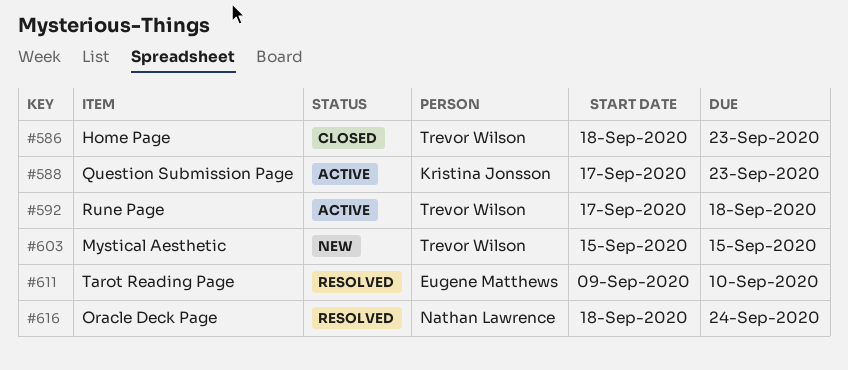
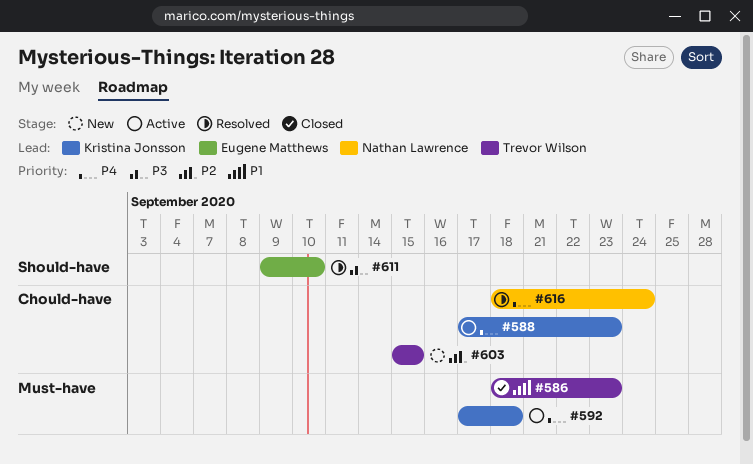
#592, owner: Trevor Wilson -> Kristina Jonsson

